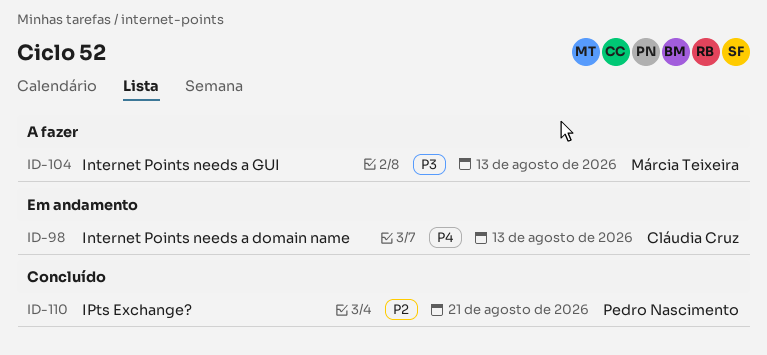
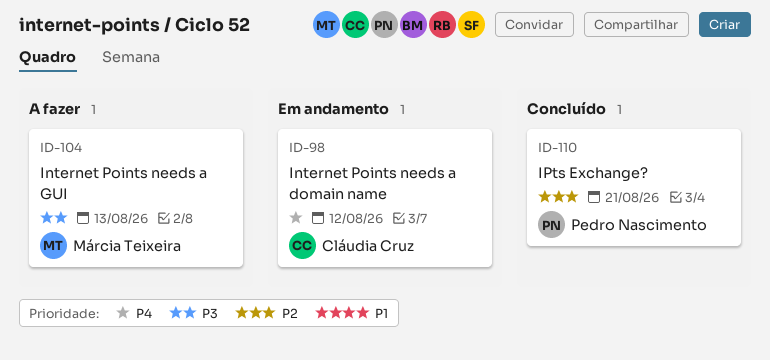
ID-98, due: Aug 13 -> Aug 12

